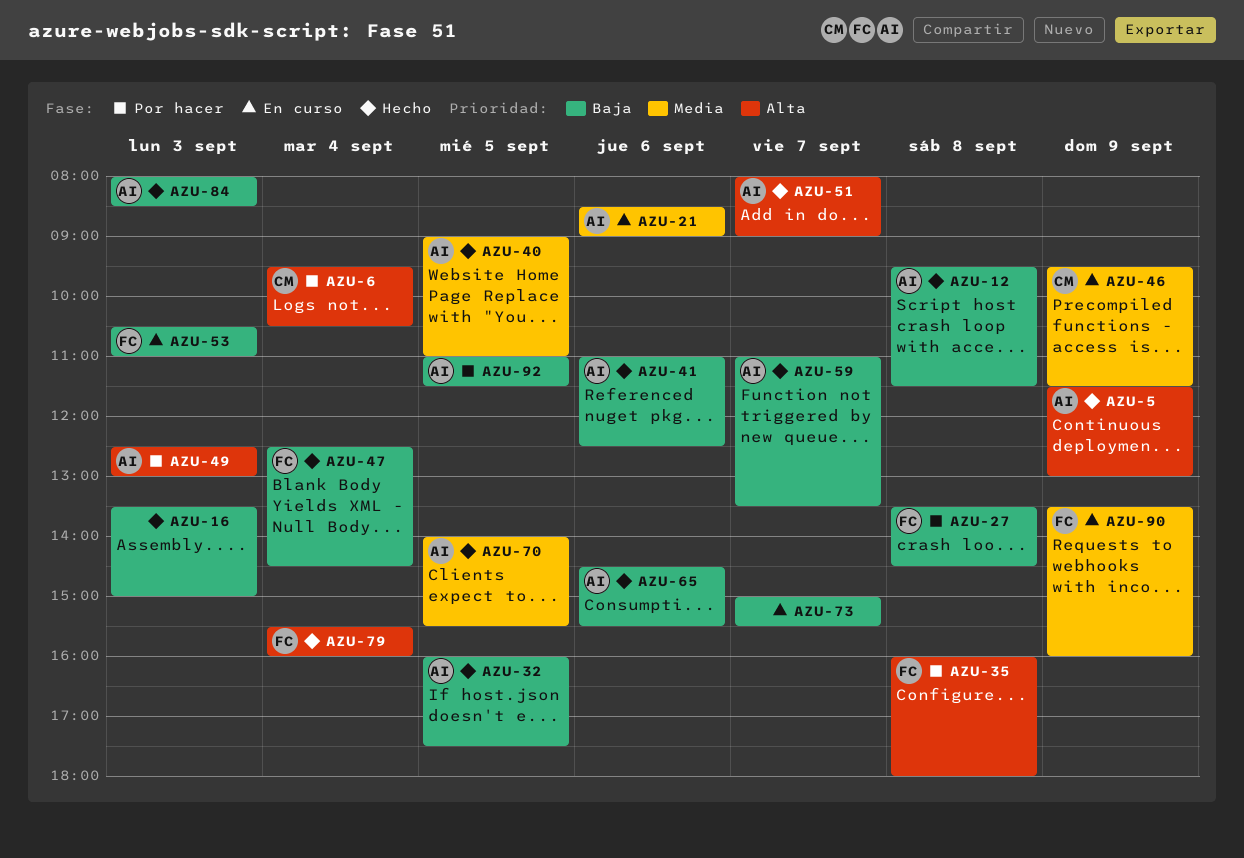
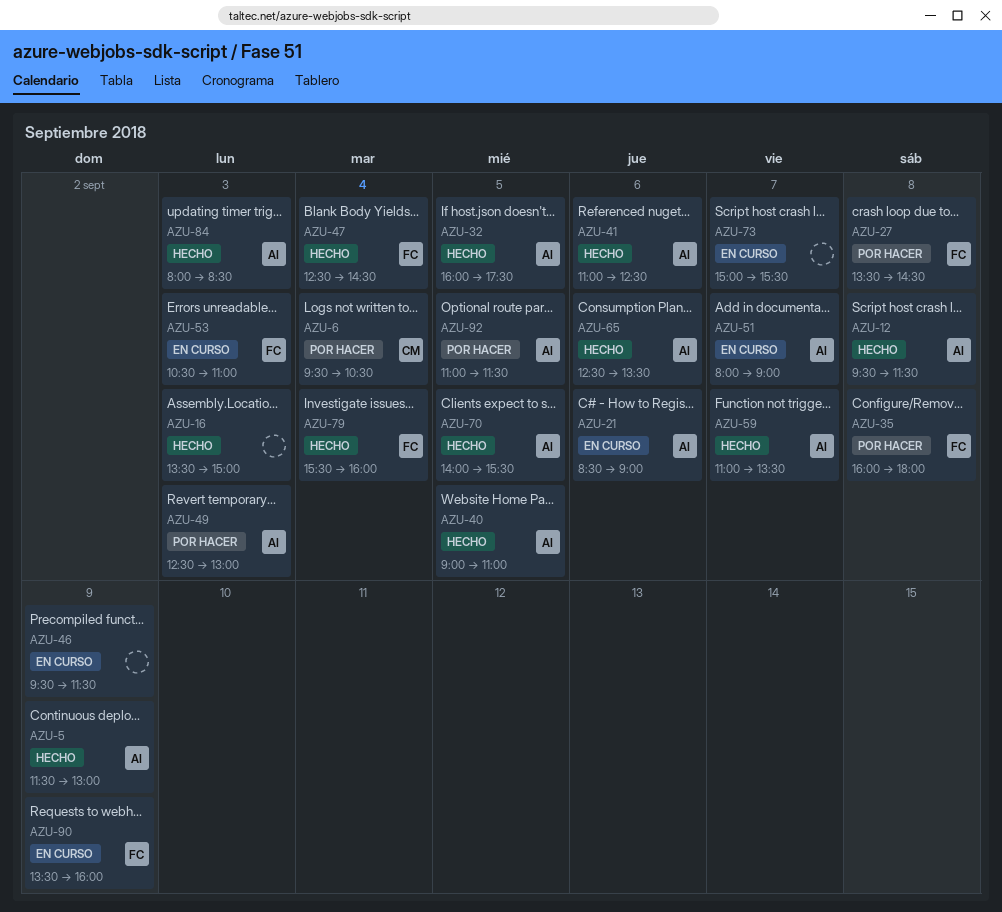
AZU-46, owner: CM -> none
AZU-51, status: Hecho -> En curso
AZU-65, begins: 14:30 -> 12:30
AZU-65, ends: 15:30 -> 13:30

